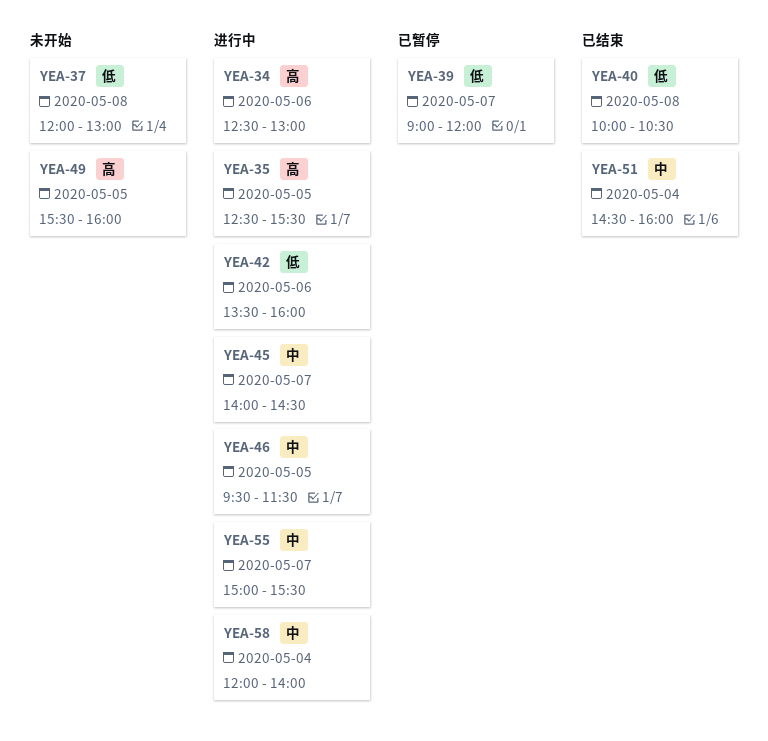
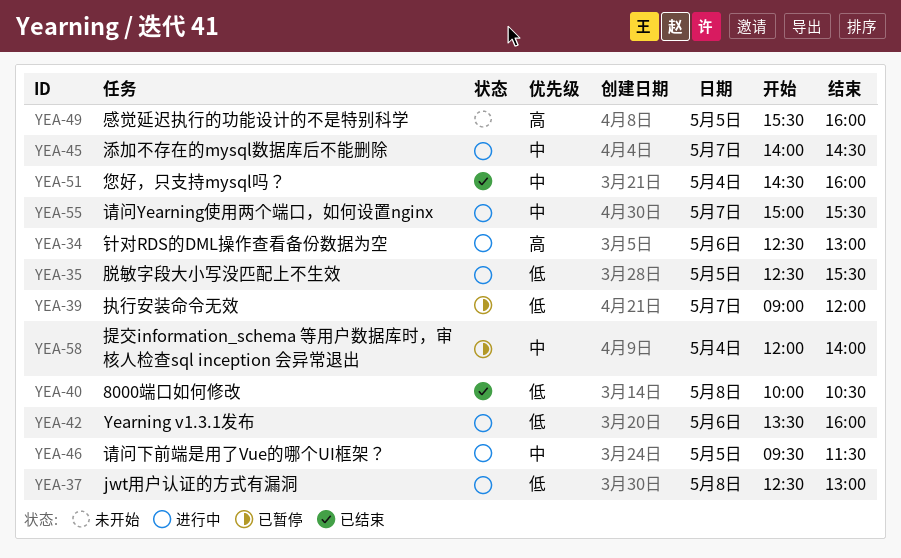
YEA-35, priority: 高 -> 低
YEA-37, status: 未开始 -> 进行中
YEA-37, begins: 12:00 -> 12:30
YEA-58, status: 进行中 -> 已暂停

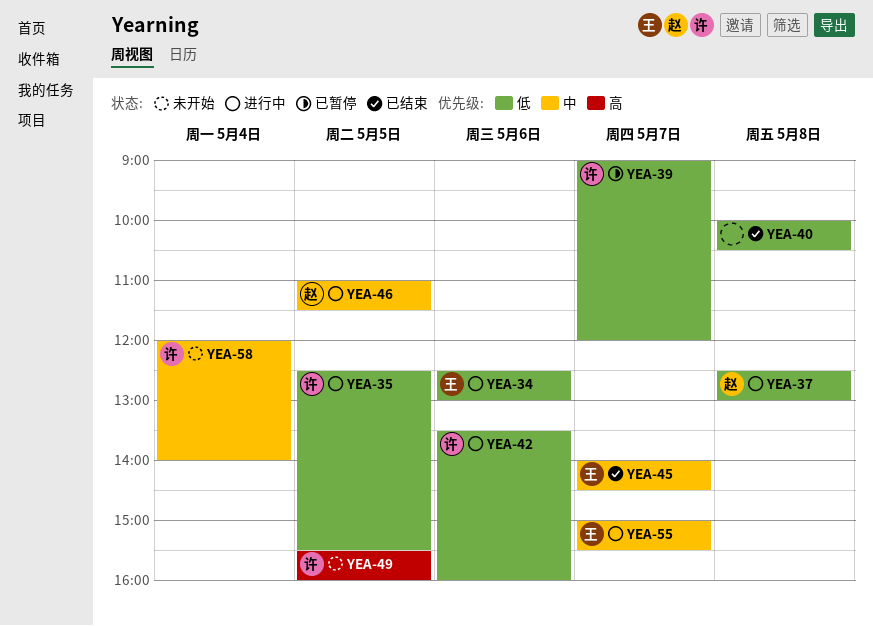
YEA-34, priority: 高 -> 低
YEA-45, status: 进行中 -> 已结束
YEA-46, begins: 09:30 -> 11:00
YEA-51: present -> none
YEA-58, status: 已暂停 -> 未开始

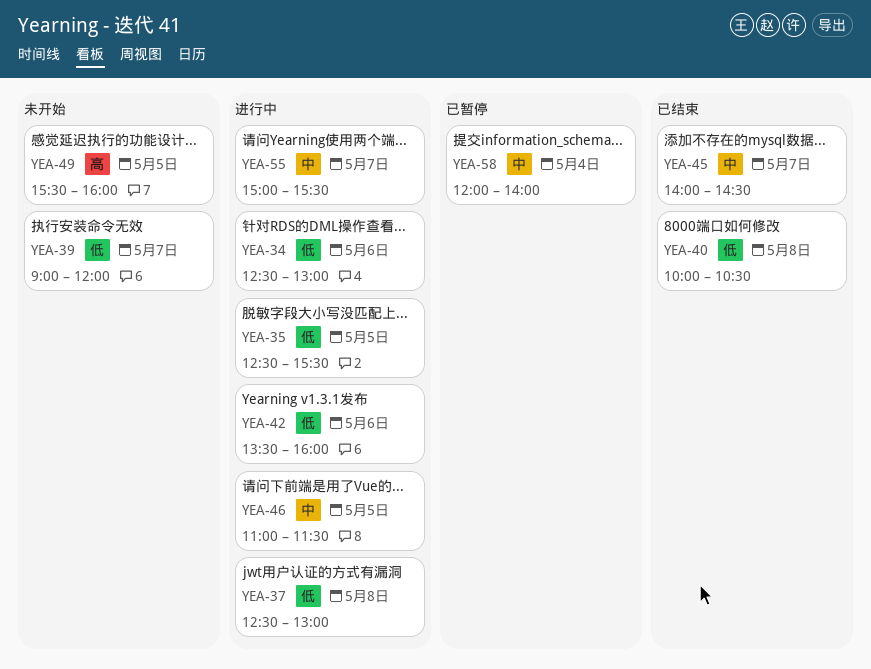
YEA-39, status: 已暂停 -> 未开始
YEA-58, status: 未开始 -> 已暂停

